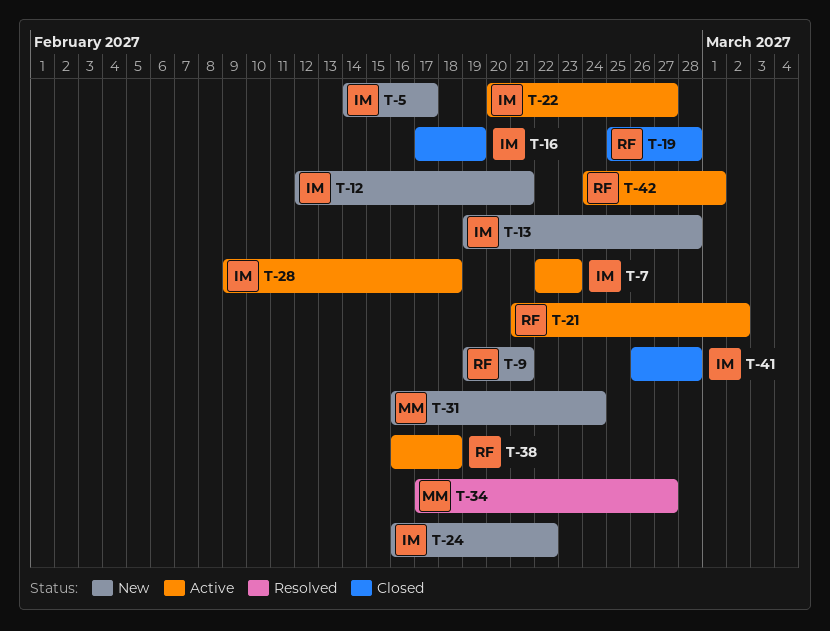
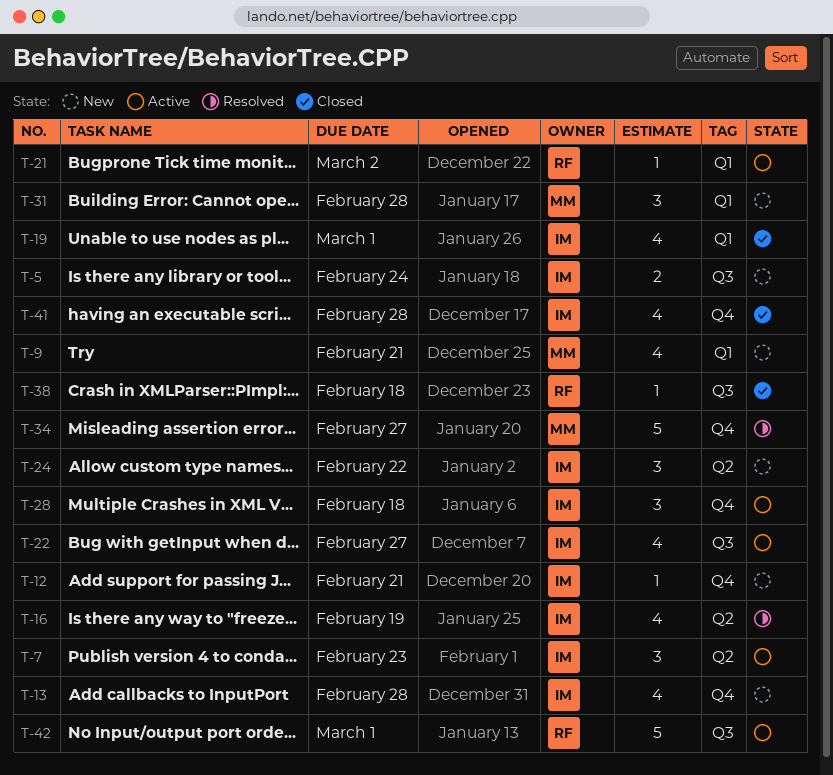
T-5, due: Feb 17 -> Feb 24
T-9, owner: RF -> MM
T-16, status: Closed -> Resolved
T-19, owner: RF -> IM
T-19, due: Feb 28 -> Mar 1
T-31, due: Feb 24 -> Feb 28
T-38, status: Active -> Closed

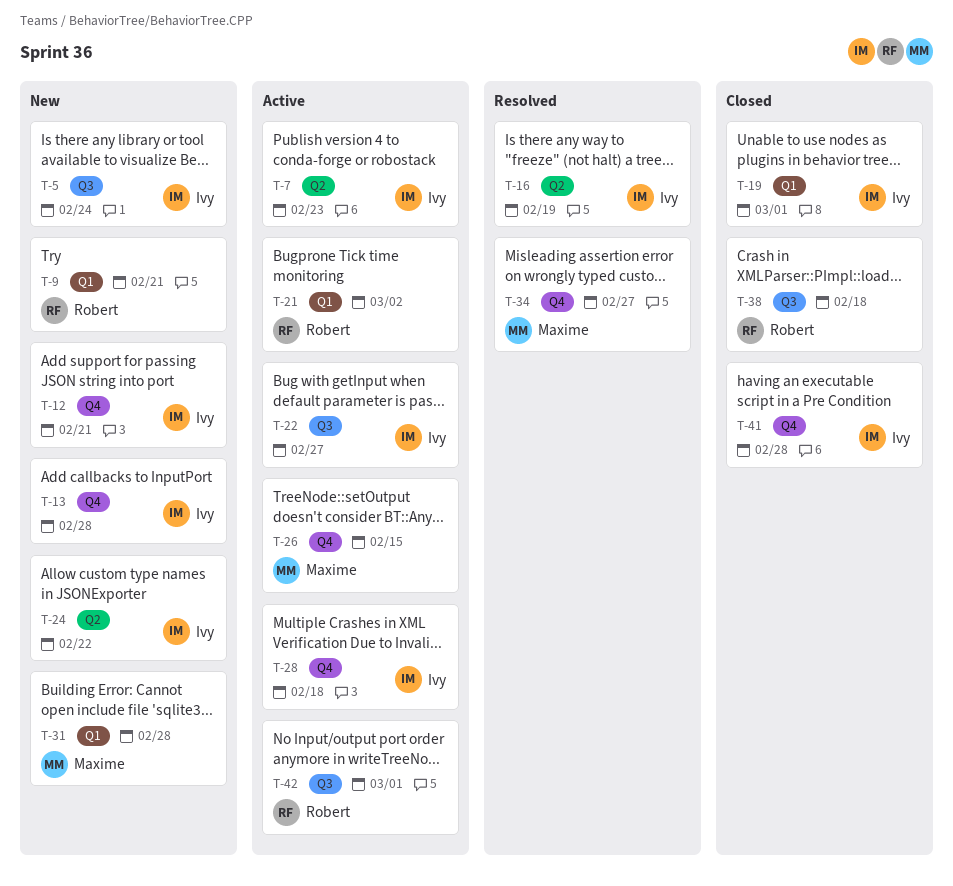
T-9, owner: Maxime -> Robert
T-26: none -> present

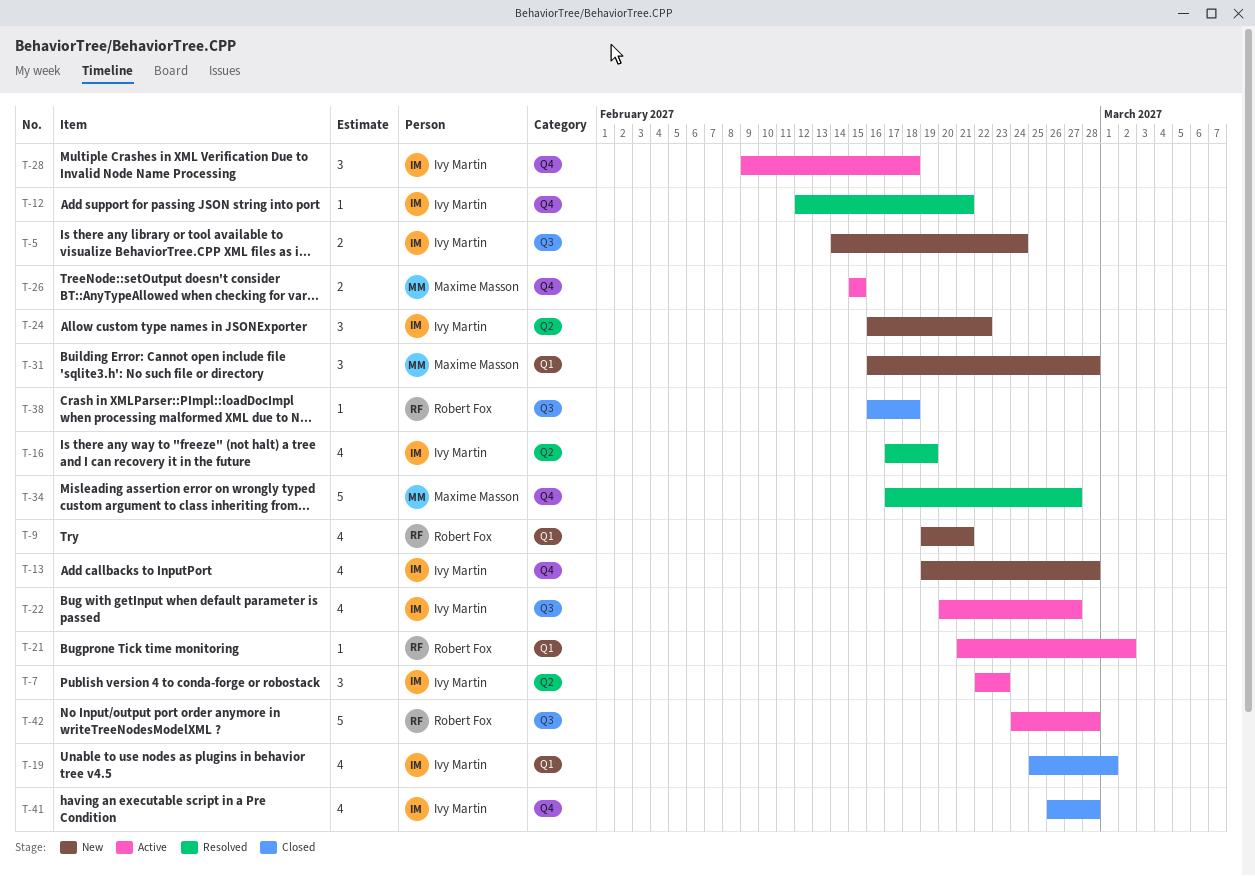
T-12, status: New -> Resolved
T-42, due: Mar 1 -> Feb 28

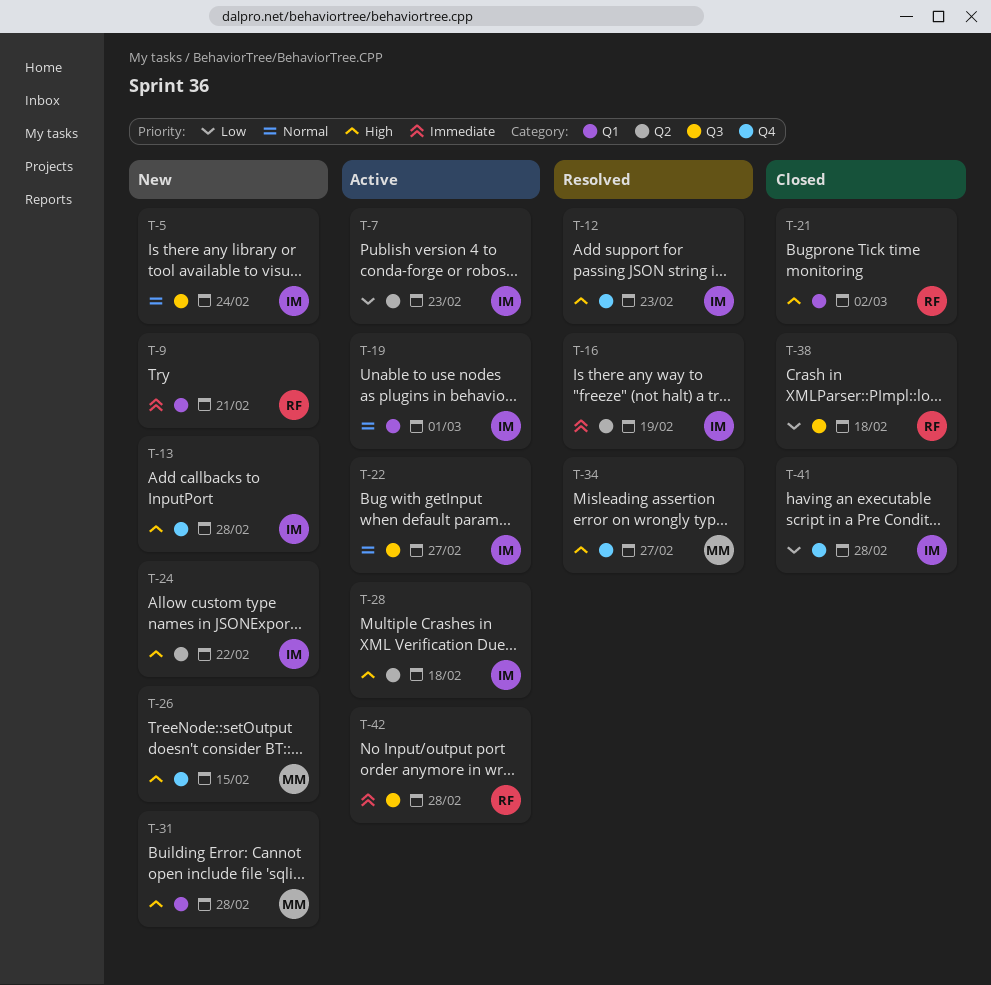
T-12, due: Feb 21 -> Feb 23
T-19, status: Closed -> Active
T-21, status: Active -> Closed
T-26, status: Active -> New
T-28, label: Q4 -> Q2

